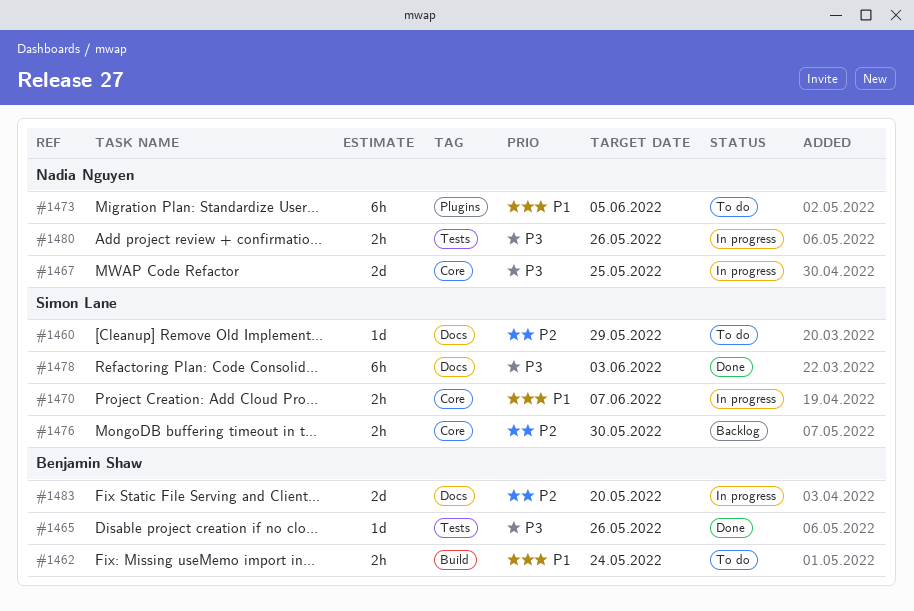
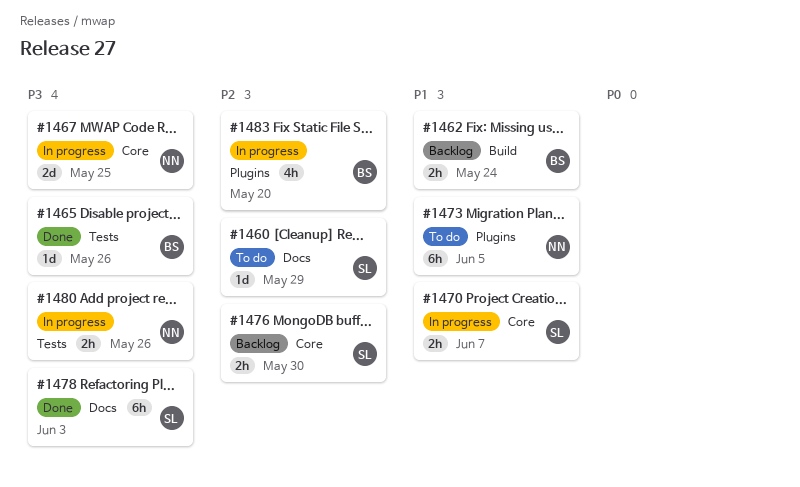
#1462, status: To do -> Backlog
#1483, label: Docs -> Plugins
#1483, estimate: 2d -> 4h

